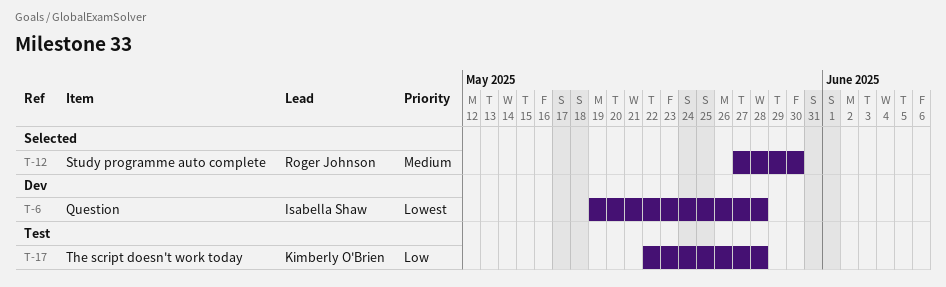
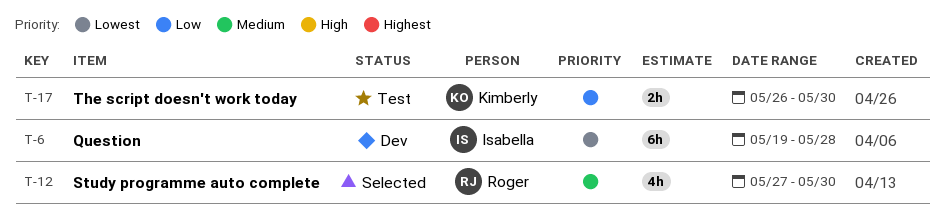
T-17, start: May 22 -> May 26
T-17, due: May 28 -> May 30

